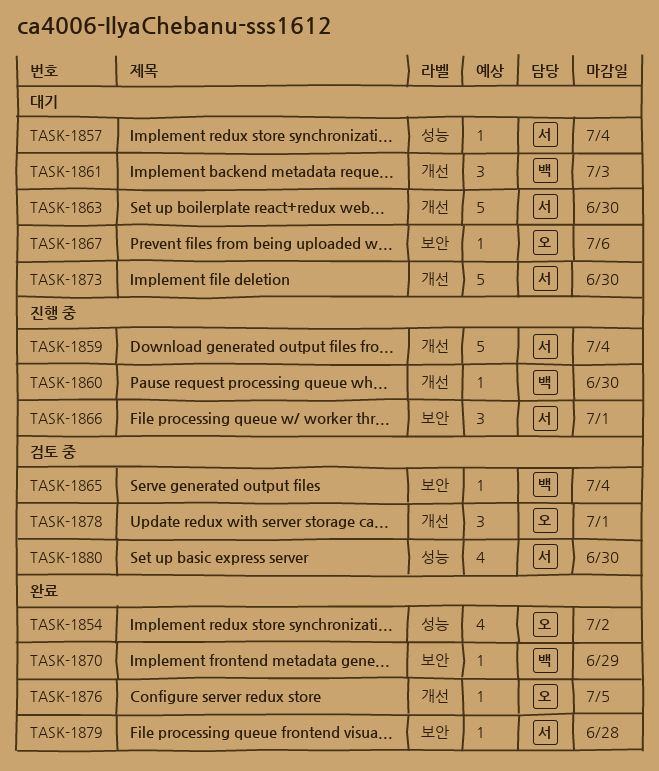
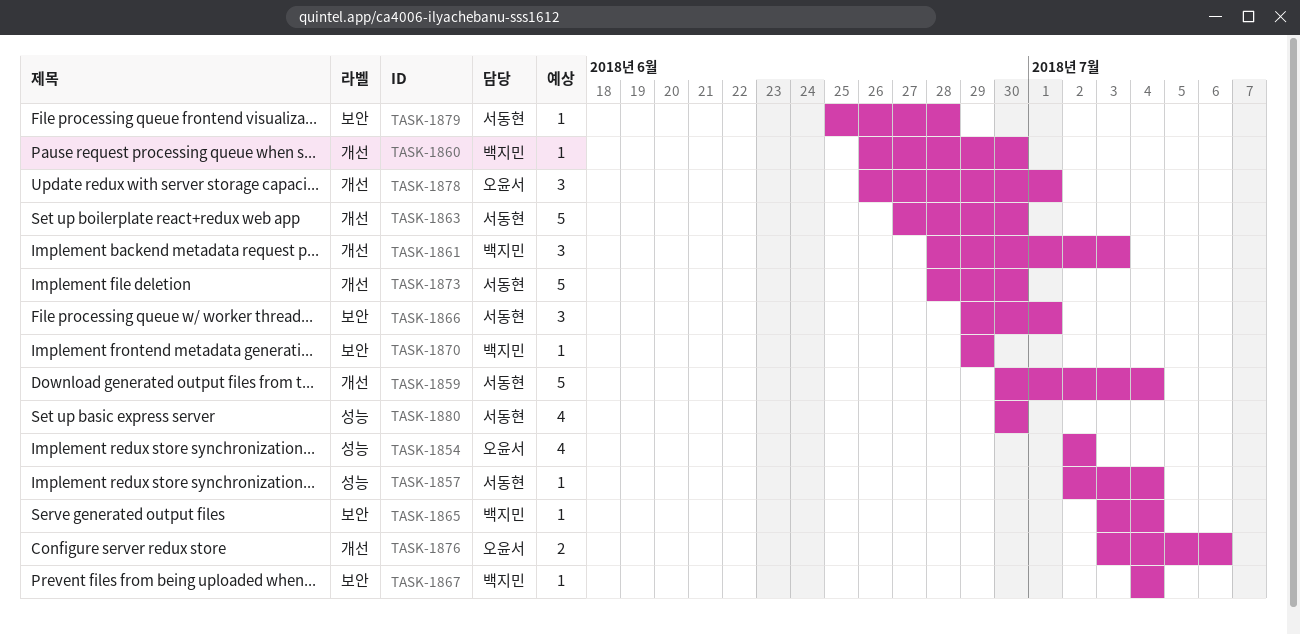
TASK-1867, owner: 오윤서 -> 백지민
TASK-1867, due: Jul 6 -> Jul 4
TASK-1876, estimate: 1 -> 2
TASK-1876, due: Jul 5 -> Jul 6

